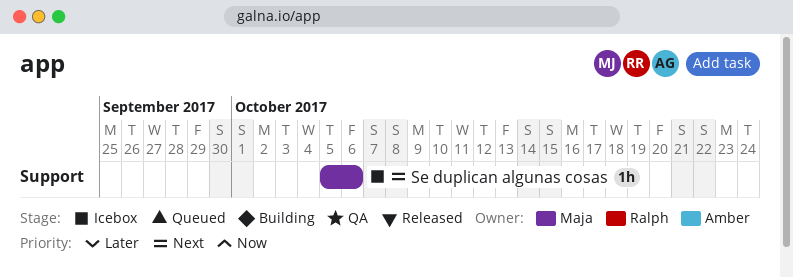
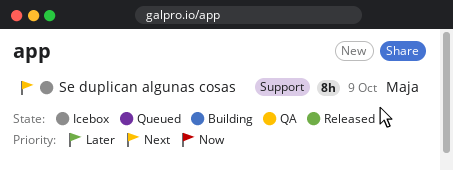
Se duplican algunas cosas, estimate: 1h -> 8h
Se duplican algunas cosas, due: Oct 6 -> Oct 9

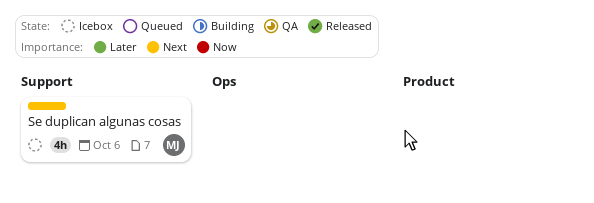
Se duplican algunas cosas, estimate: 8h -> 4h
Se duplican algunas cosas, due: Oct 9 -> Oct 6

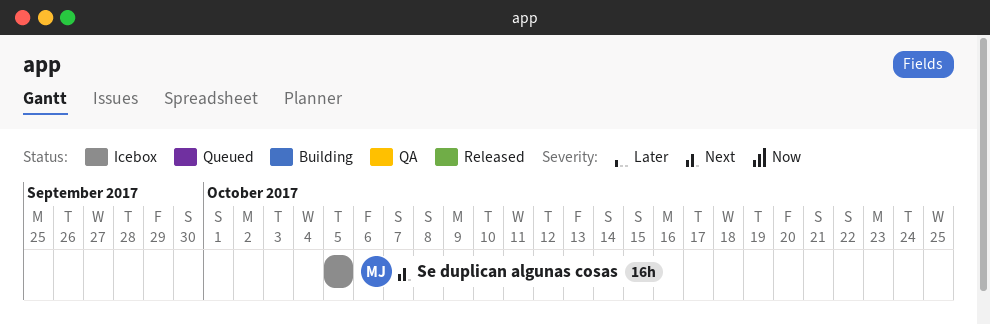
Se duplican algunas cosas, estimate: 4h -> 16h
Se duplican algunas cosas, due: Oct 6 -> Oct 5

